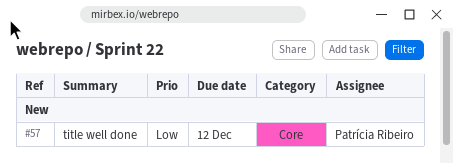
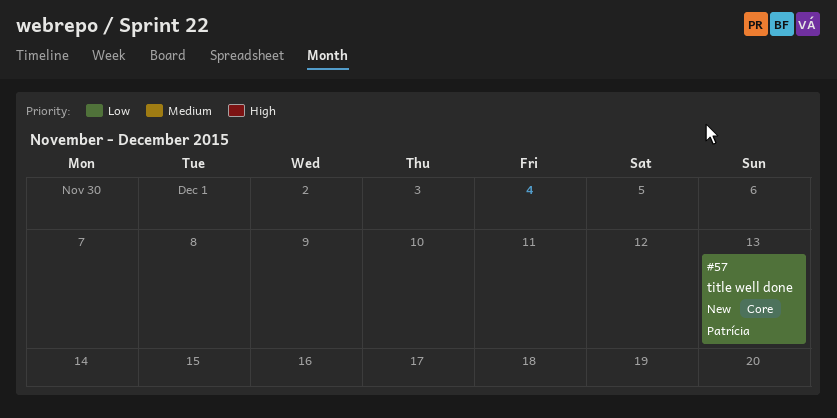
#57, due: Dec 12 -> Dec 13

